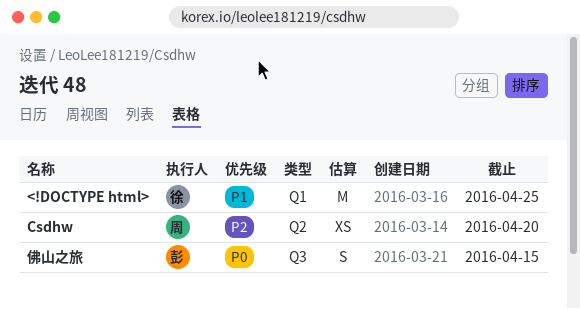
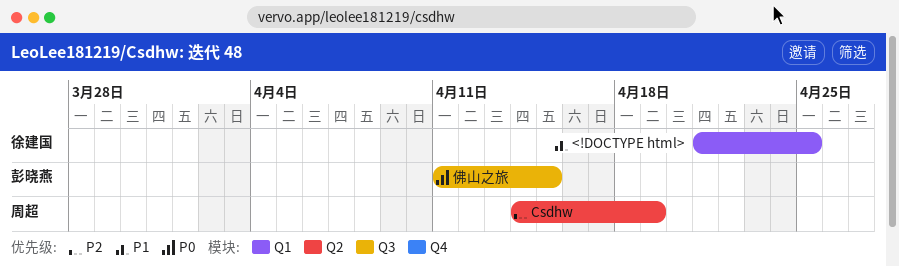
Csdhw, due: Apr 20 -> Apr 19

